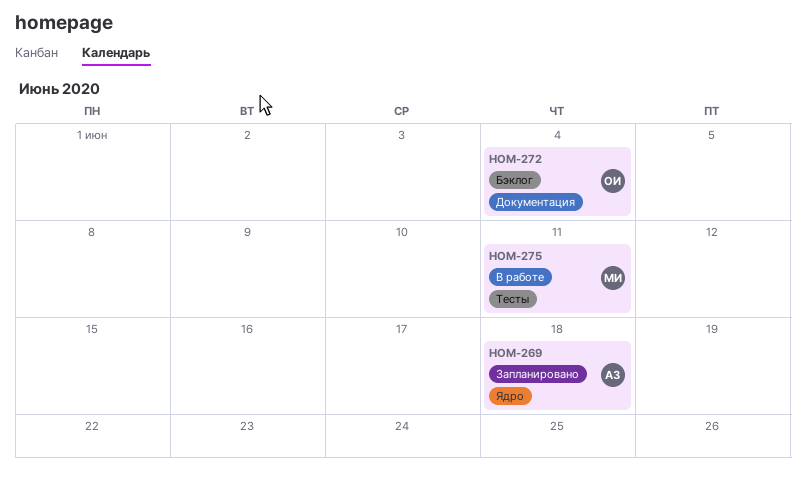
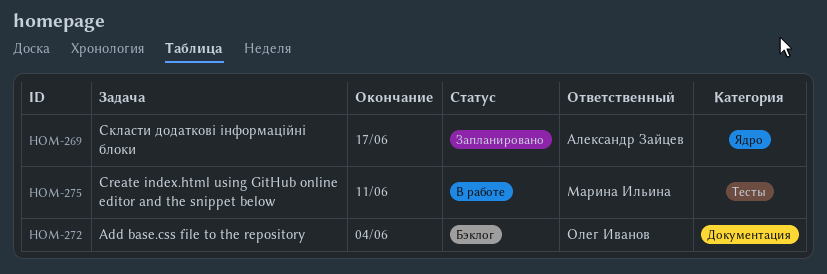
HOM-269, due: Jun 18 -> Jun 17

